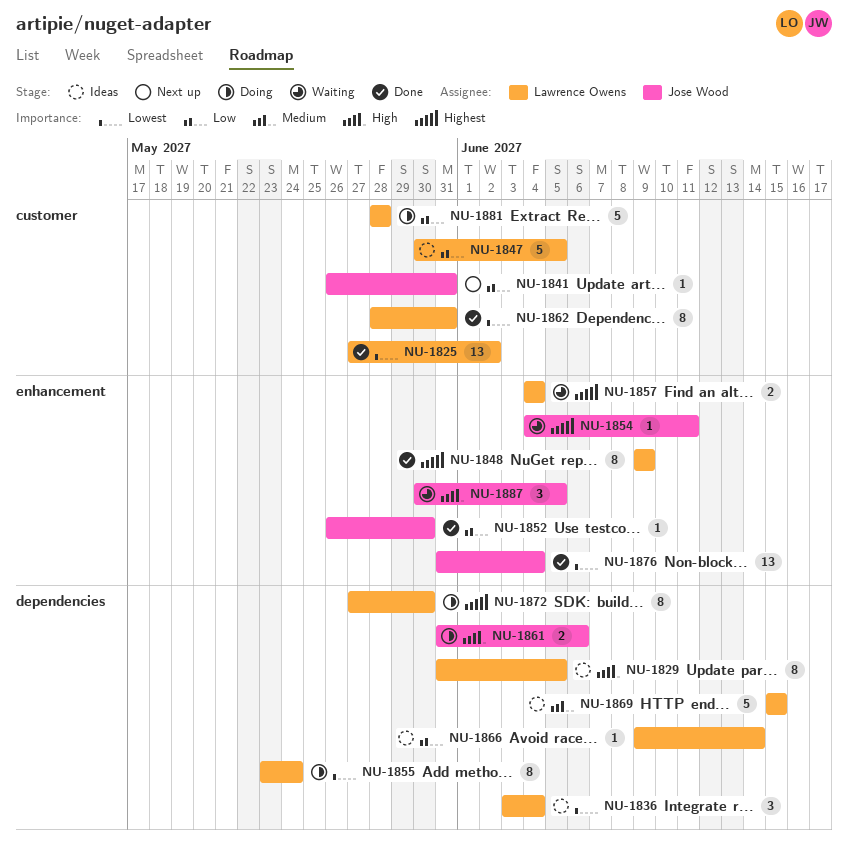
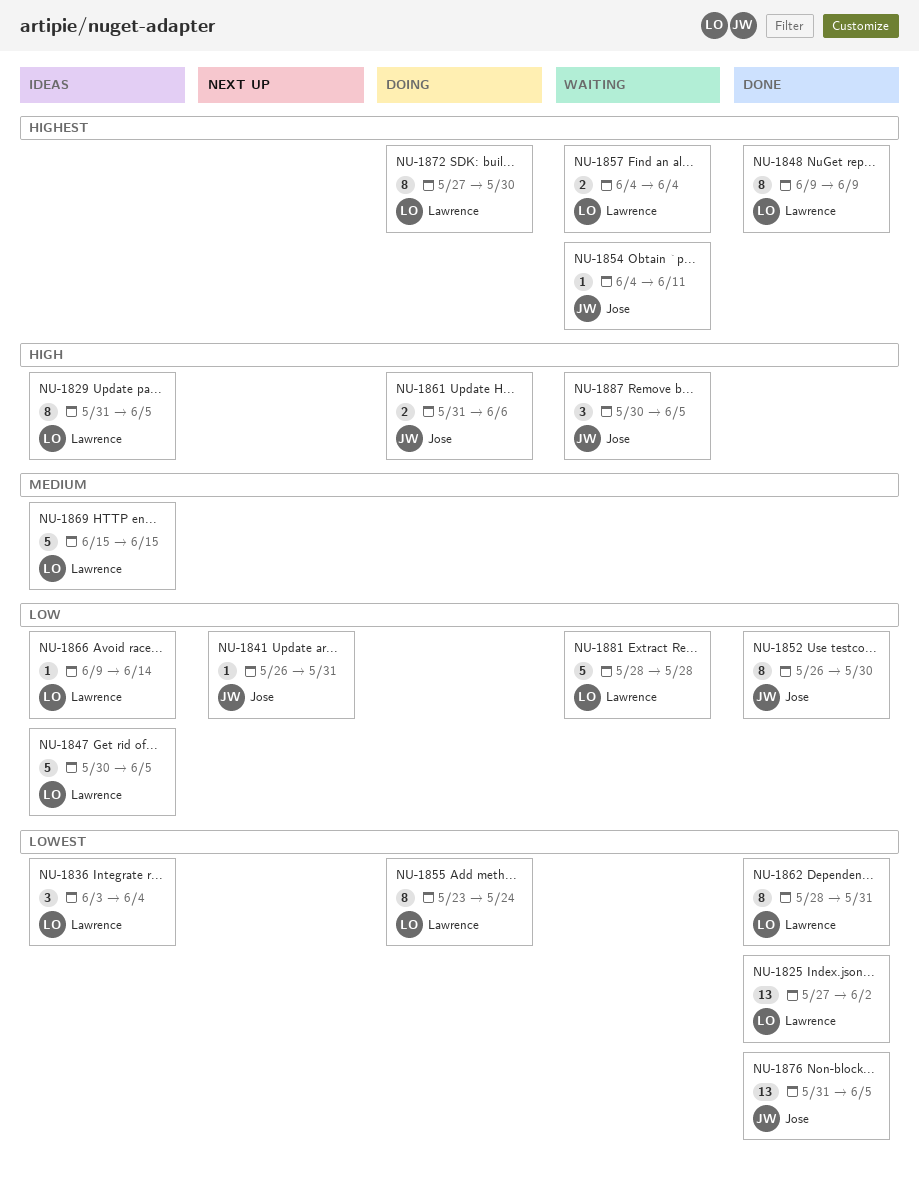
NU-1852, estimate: 1 -> 8
NU-1876, due: Jun 4 -> Jun 5
NU-1881, status: Doing -> Waiting

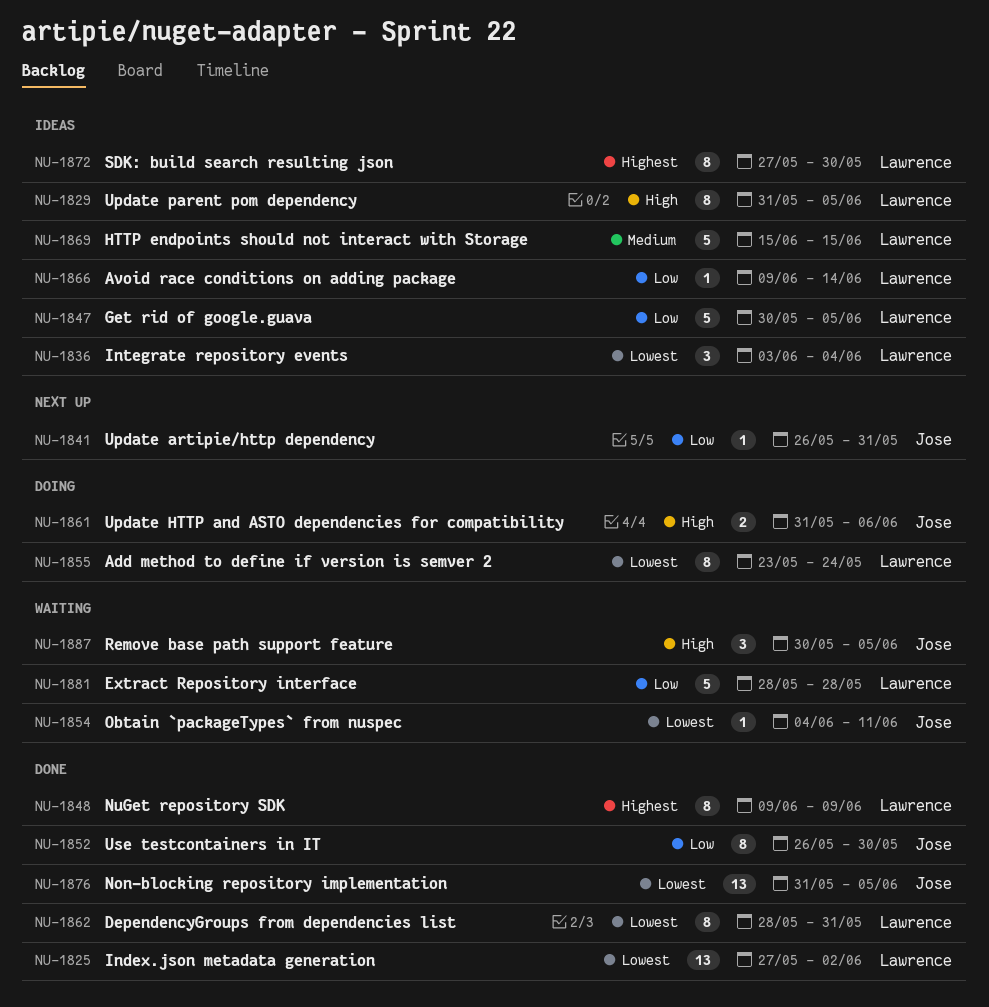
NU-1854, priority: Highest -> Lowest
NU-1857: present -> none
NU-1872, status: Doing -> Ideas

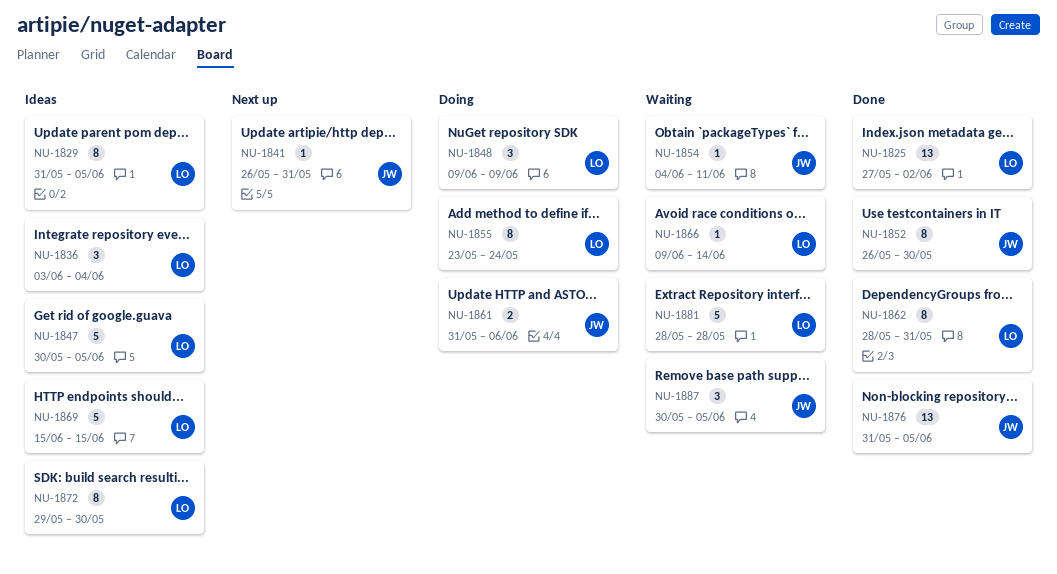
NU-1848, status: Done -> Doing
NU-1848, estimate: 8 -> 3
NU-1866, status: Ideas -> Waiting
NU-1872, start: May 27 -> May 29

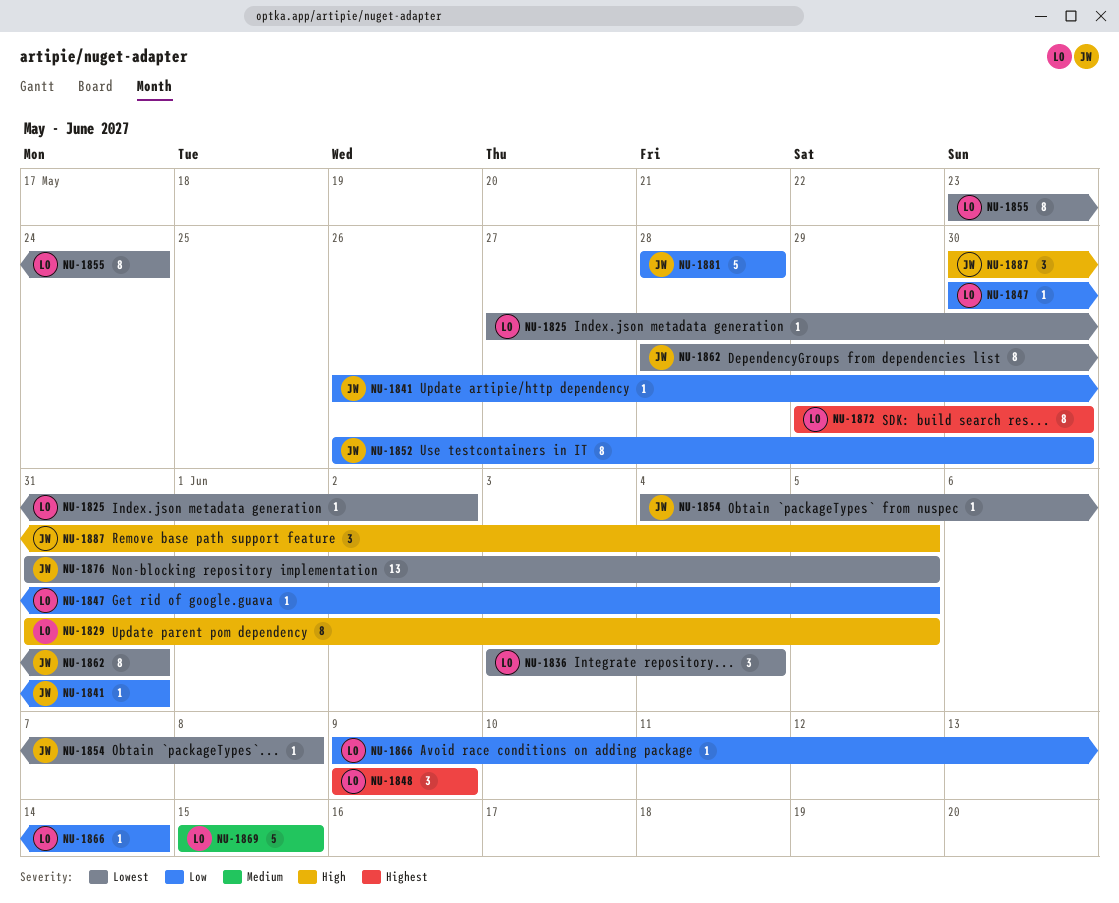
NU-1825, estimate: 13 -> 1
NU-1847, estimate: 5 -> 1
NU-1854, due: Jun 11 -> Jun 8
NU-1861: present -> none
NU-1862, owner: LO -> JW
NU-1881, owner: LO -> JW

